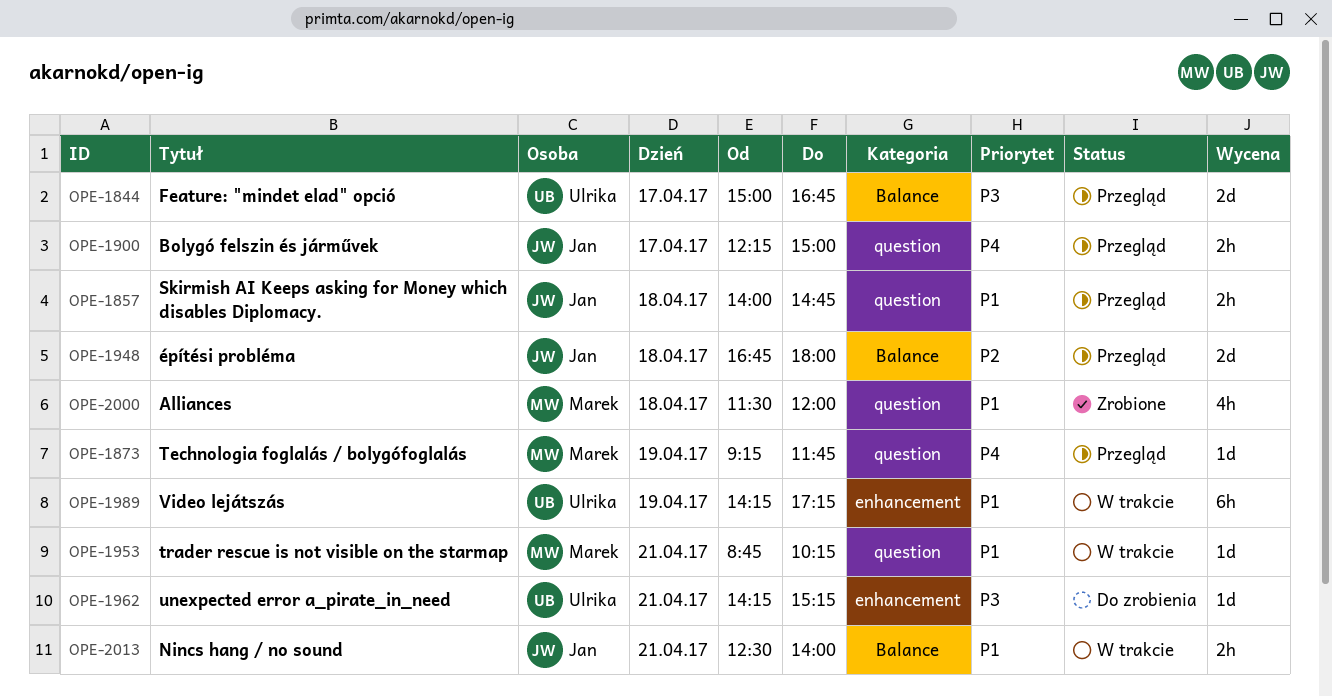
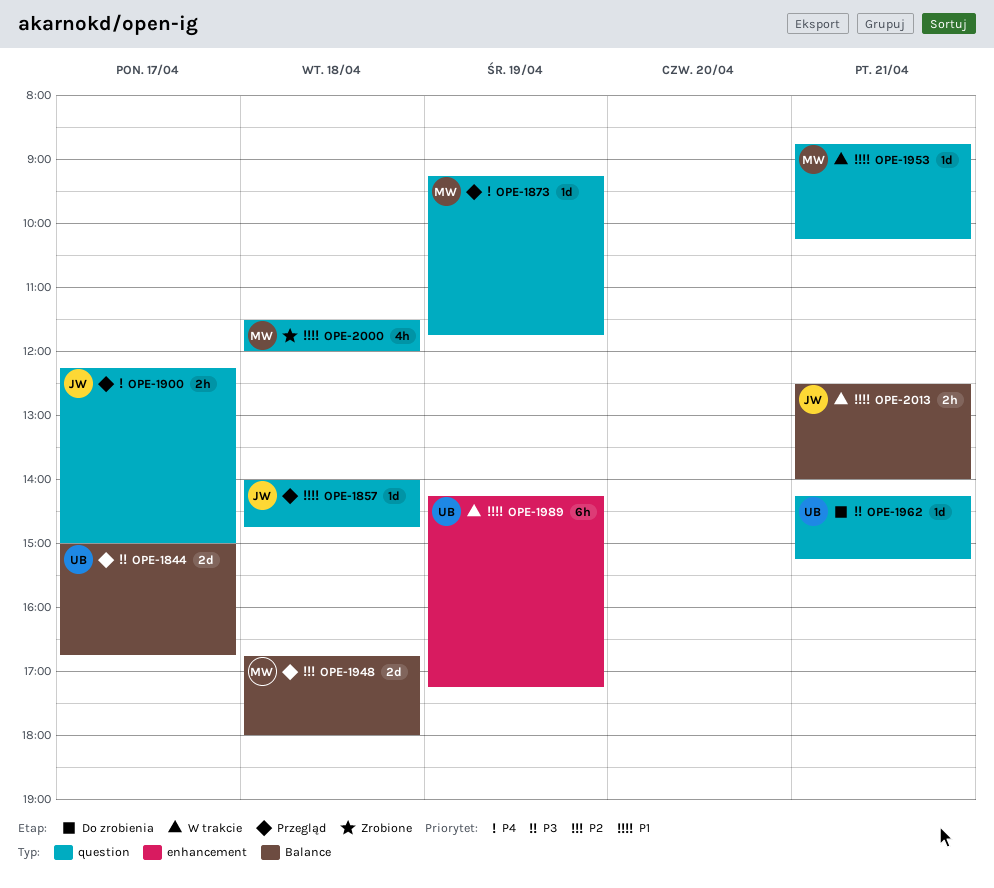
OPE-1857, estimate: 2h -> 1d
OPE-1948, owner: Jan -> Marek
OPE-1962, label: enhancement -> question

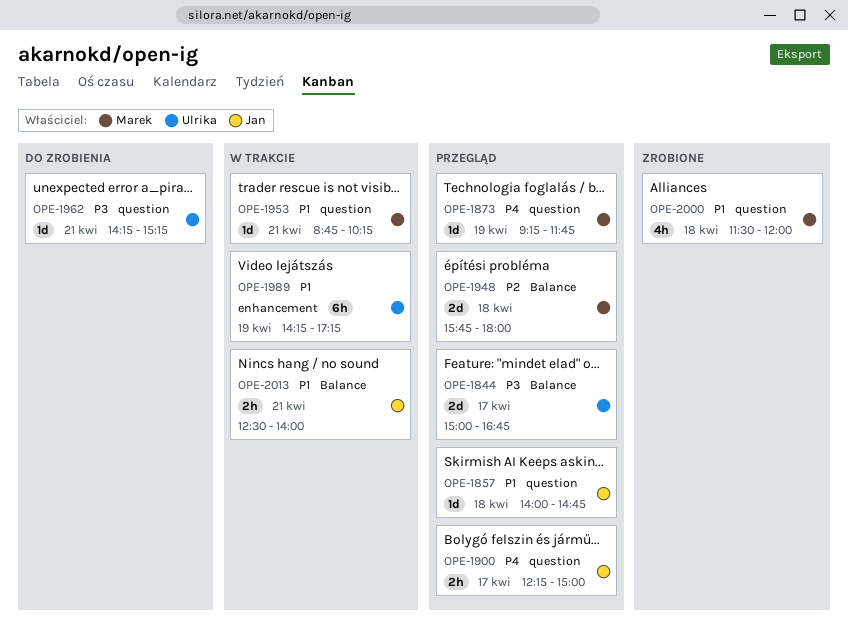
OPE-1948, begins: 16:45 -> 15:45

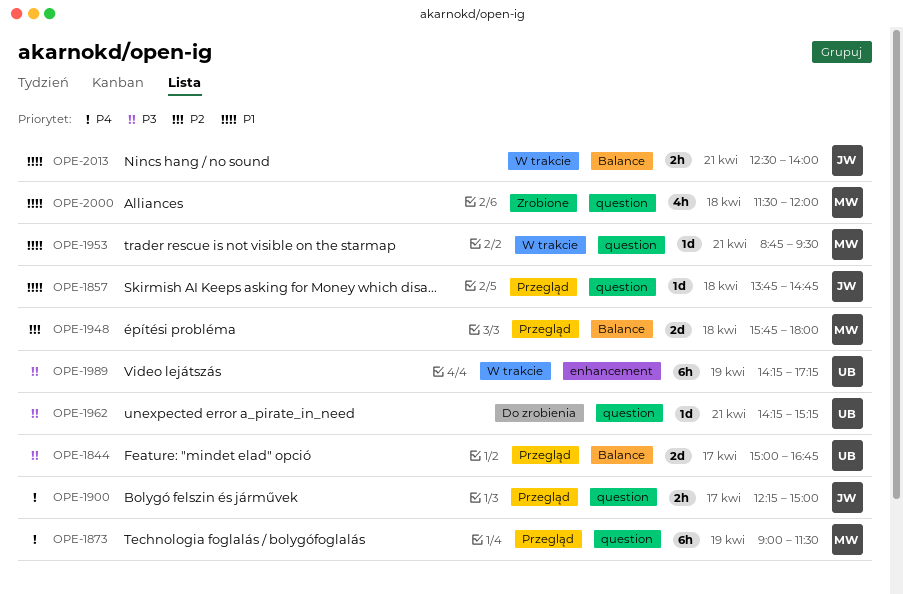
OPE-1857, begins: 14:00 -> 13:45
OPE-1873, estimate: 1d -> 6h
OPE-1873, begins: 09:15 -> 09:00
OPE-1873, ends: 11:45 -> 11:30
OPE-1953, ends: 10:15 -> 09:30
OPE-1989, priority: P1 -> P3

